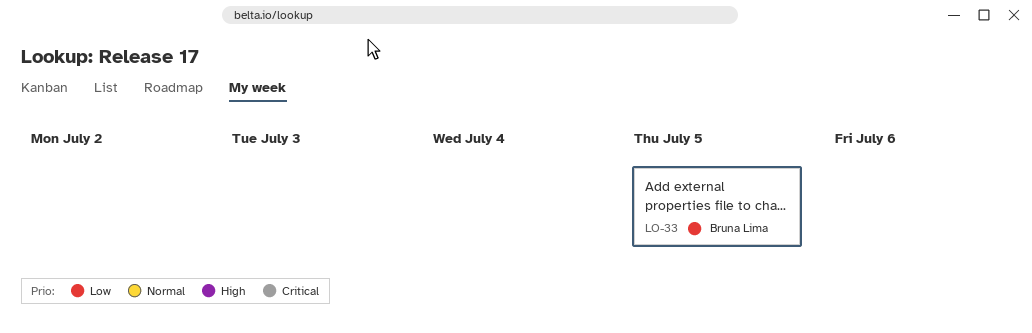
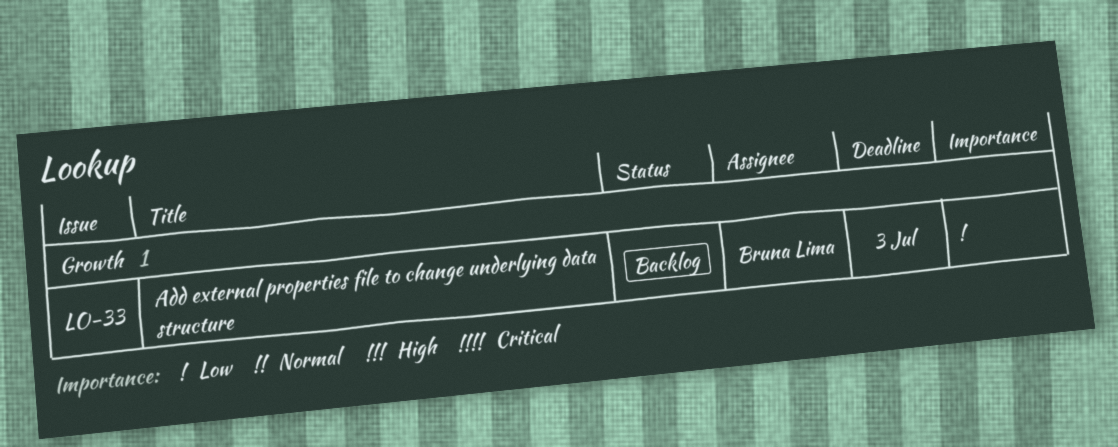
LO-33, due: Jul 5 -> Jul 3

